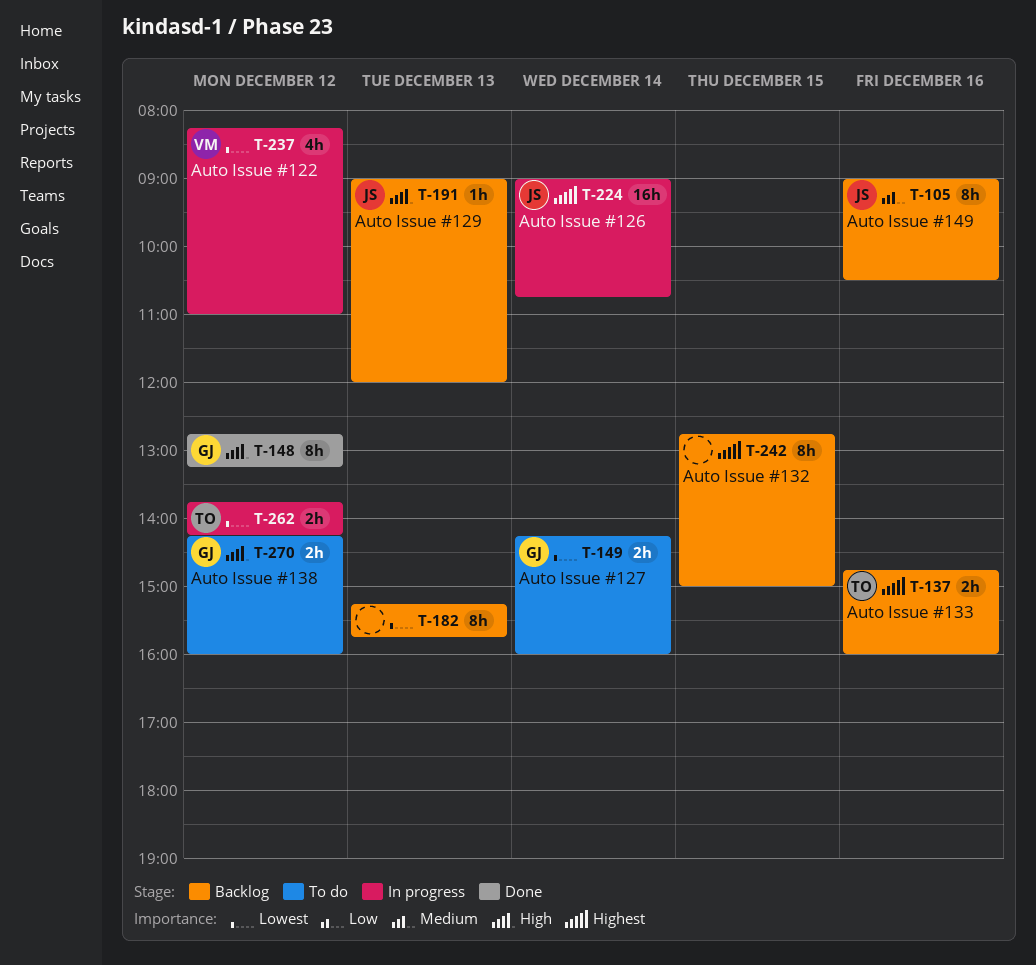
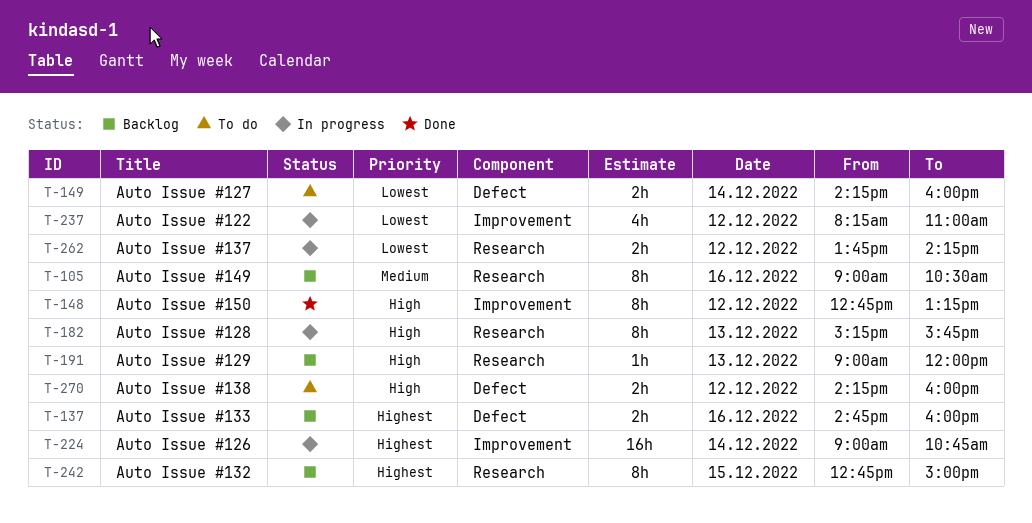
T-182, status: Backlog -> In progress
T-182, priority: Lowest -> High

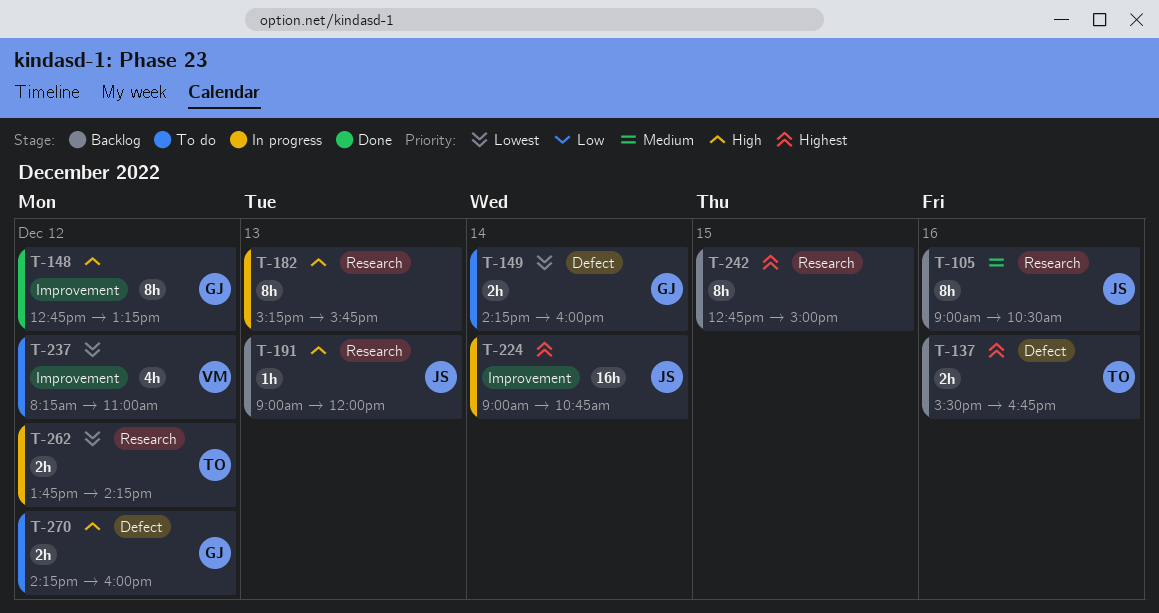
T-137, begins: 14:45 -> 15:30
T-137, ends: 16:00 -> 16:45
T-237, status: In progress -> To do

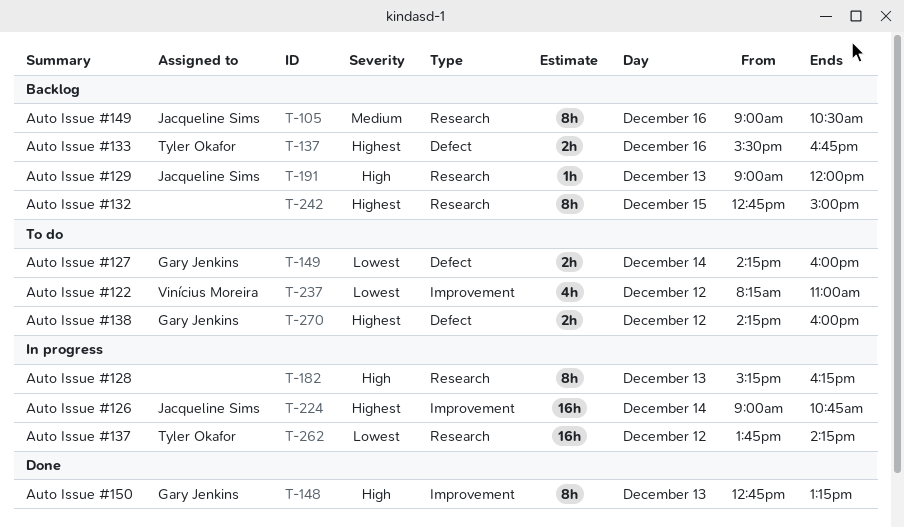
T-148, day: Dec 12 -> Dec 13
T-182, ends: 15:45 -> 16:15
T-262, estimate: 2h -> 16h
T-270, priority: High -> Highest

